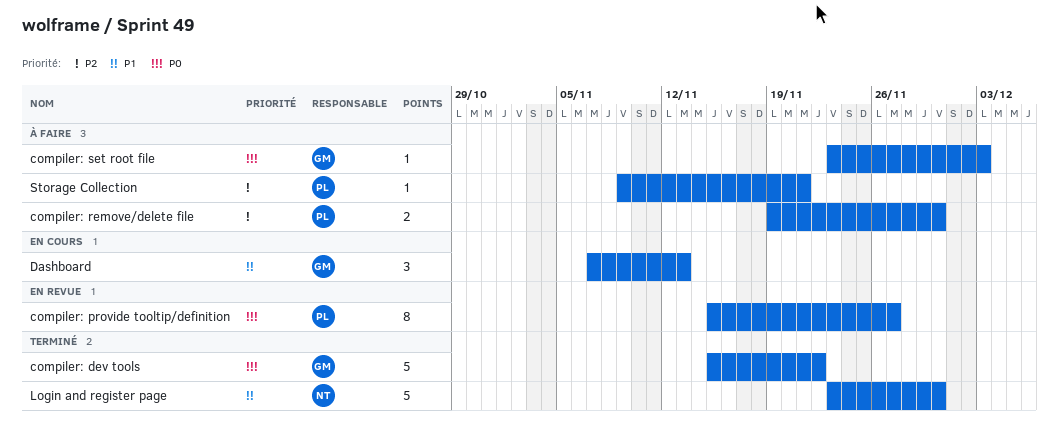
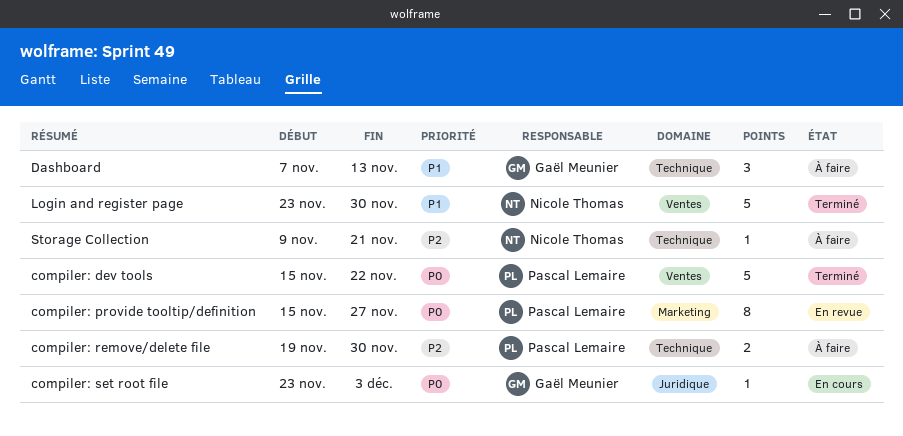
compiler: dev tools, owner: Gaël Meunier -> Pascal Lemaire
compiler: set root file, status: À faire -> En cours
Dashboard, status: En cours -> À faire
Storage Collection, owner: Pascal Lemaire -> Nicole Thomas

